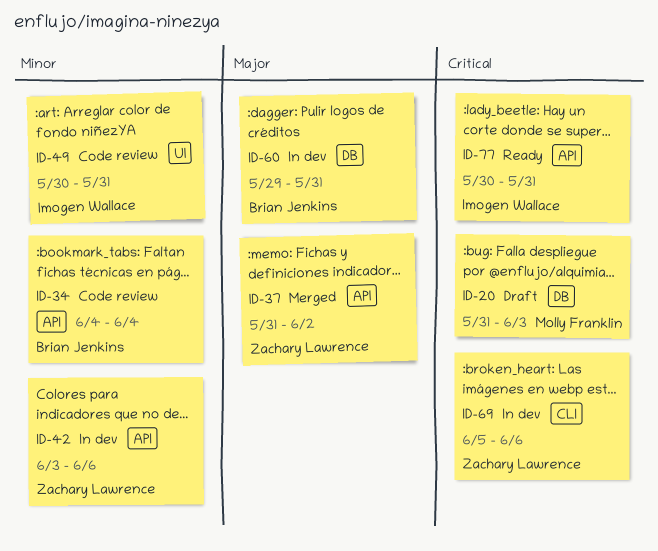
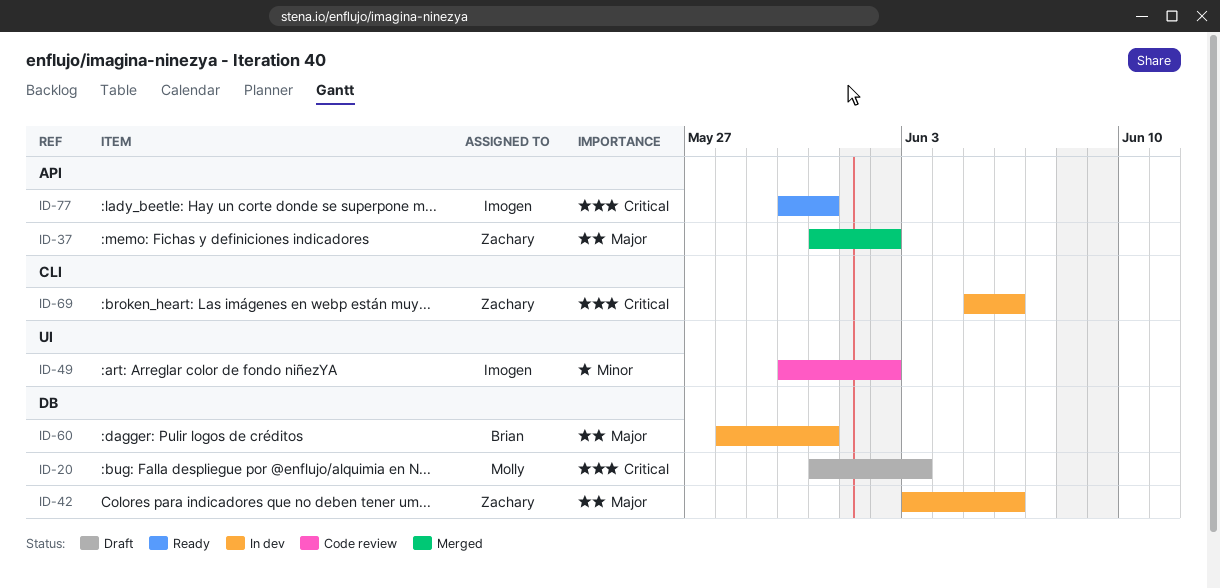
ID-34: present -> none
ID-42, priority: Minor -> Major
ID-42, label: API -> DB
ID-49, due: May 31 -> Jun 2
ID-60, start: May 29 -> May 28

